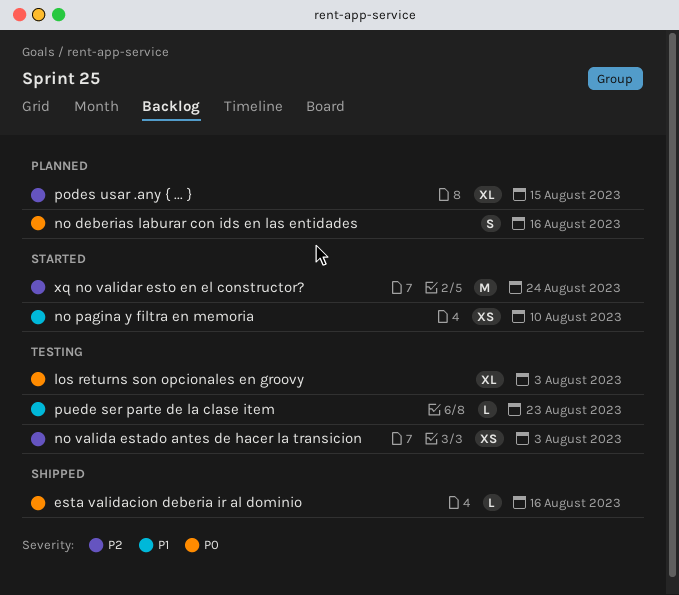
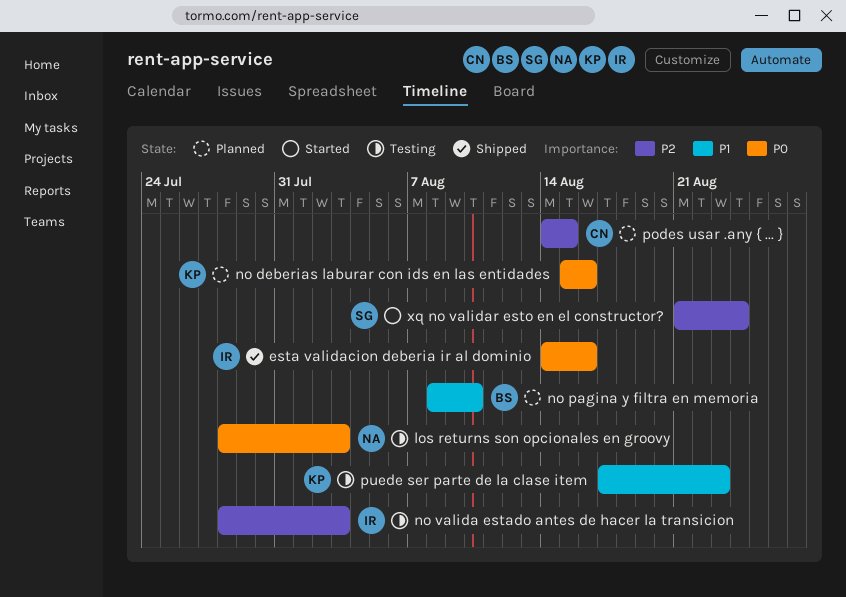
no pagina y filtra en memoria, status: Started -> Planned

